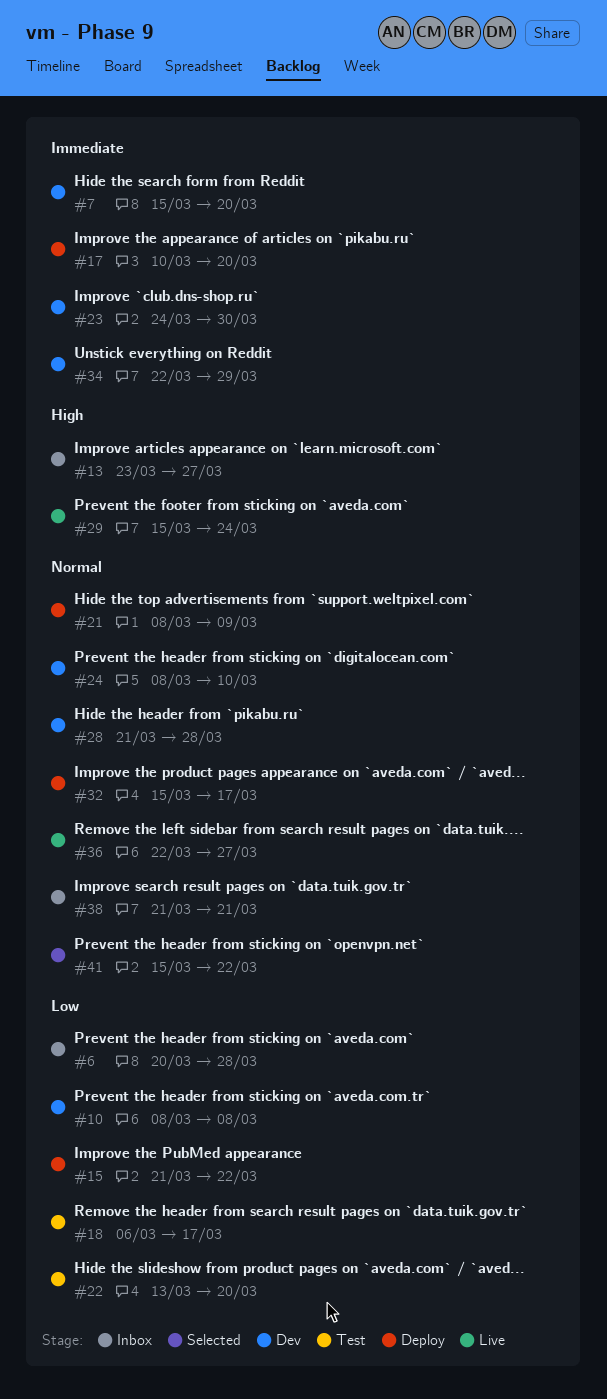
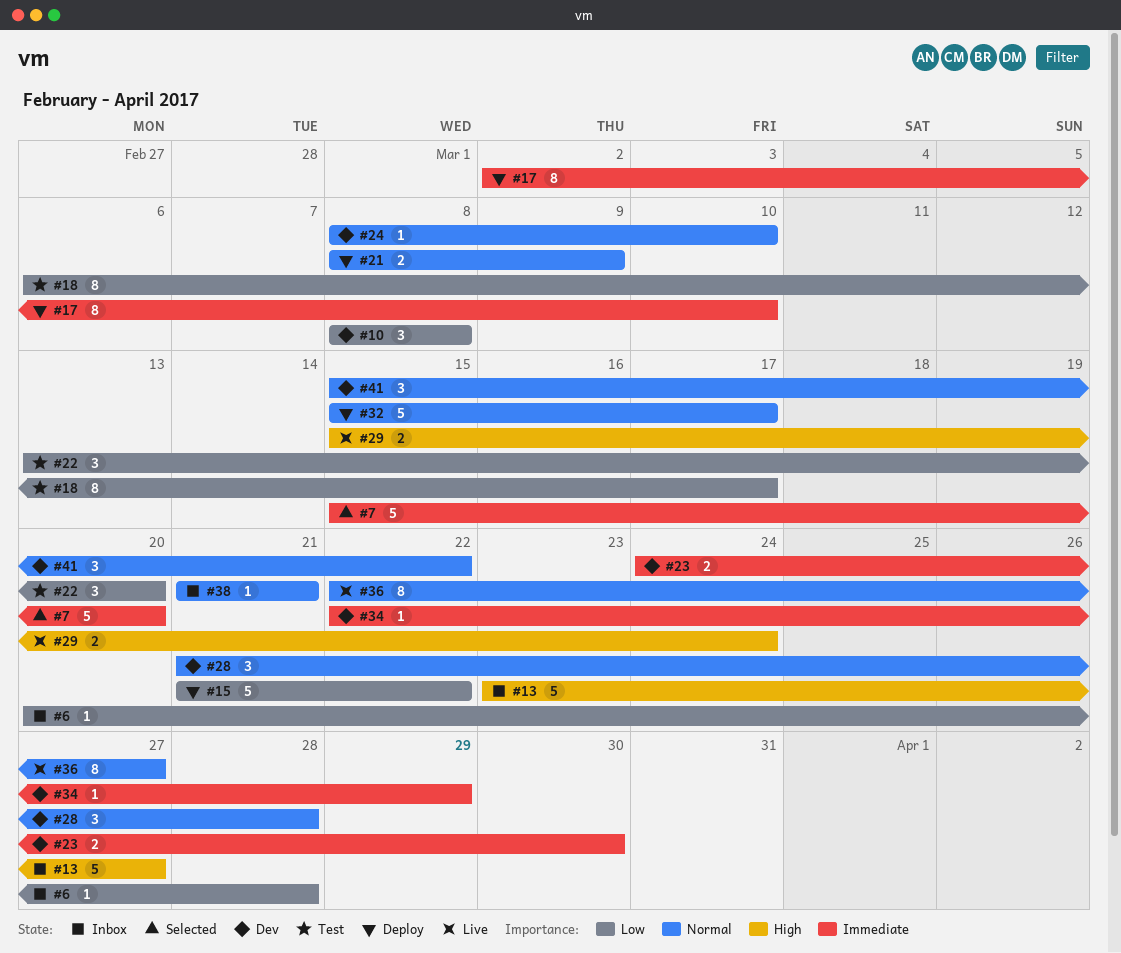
#7, status: Dev -> Selected
#17, start: Mar 10 -> Mar 2
#17, due: Mar 20 -> Mar 10
#41, status: Selected -> Dev

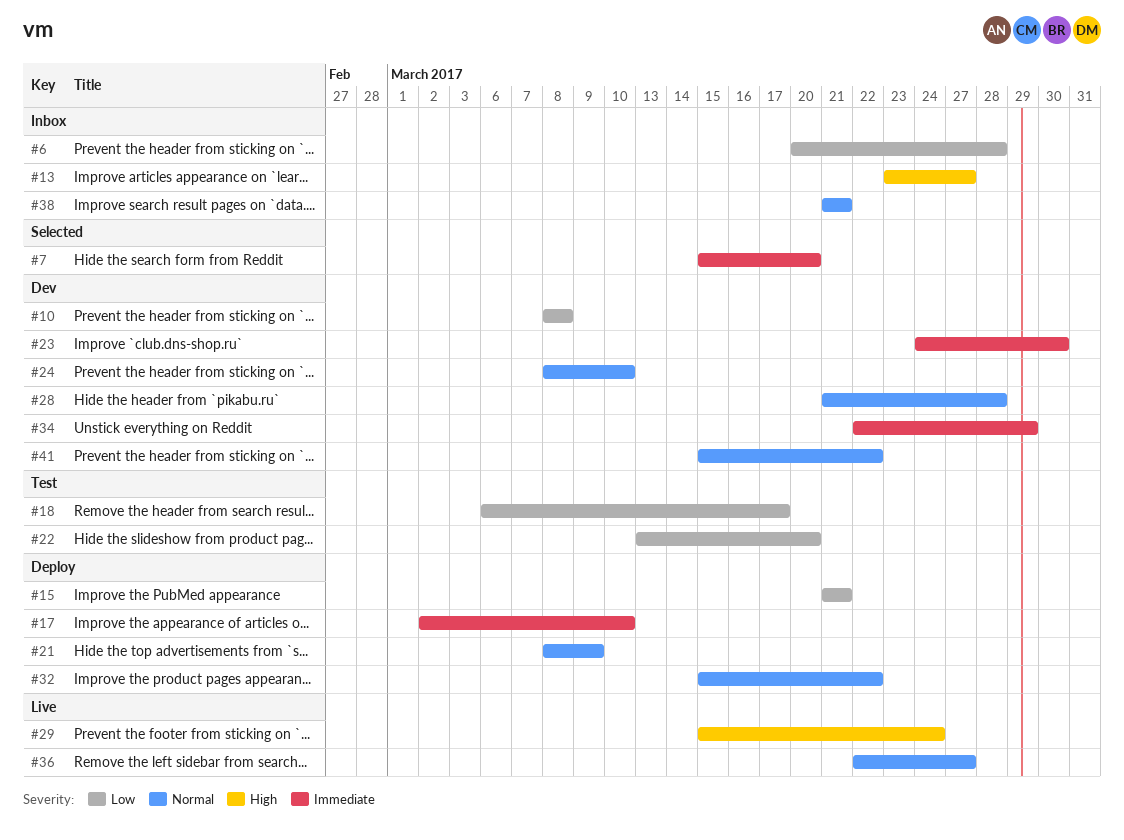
#15, due: Mar 22 -> Mar 21
#32, due: Mar 17 -> Mar 22

